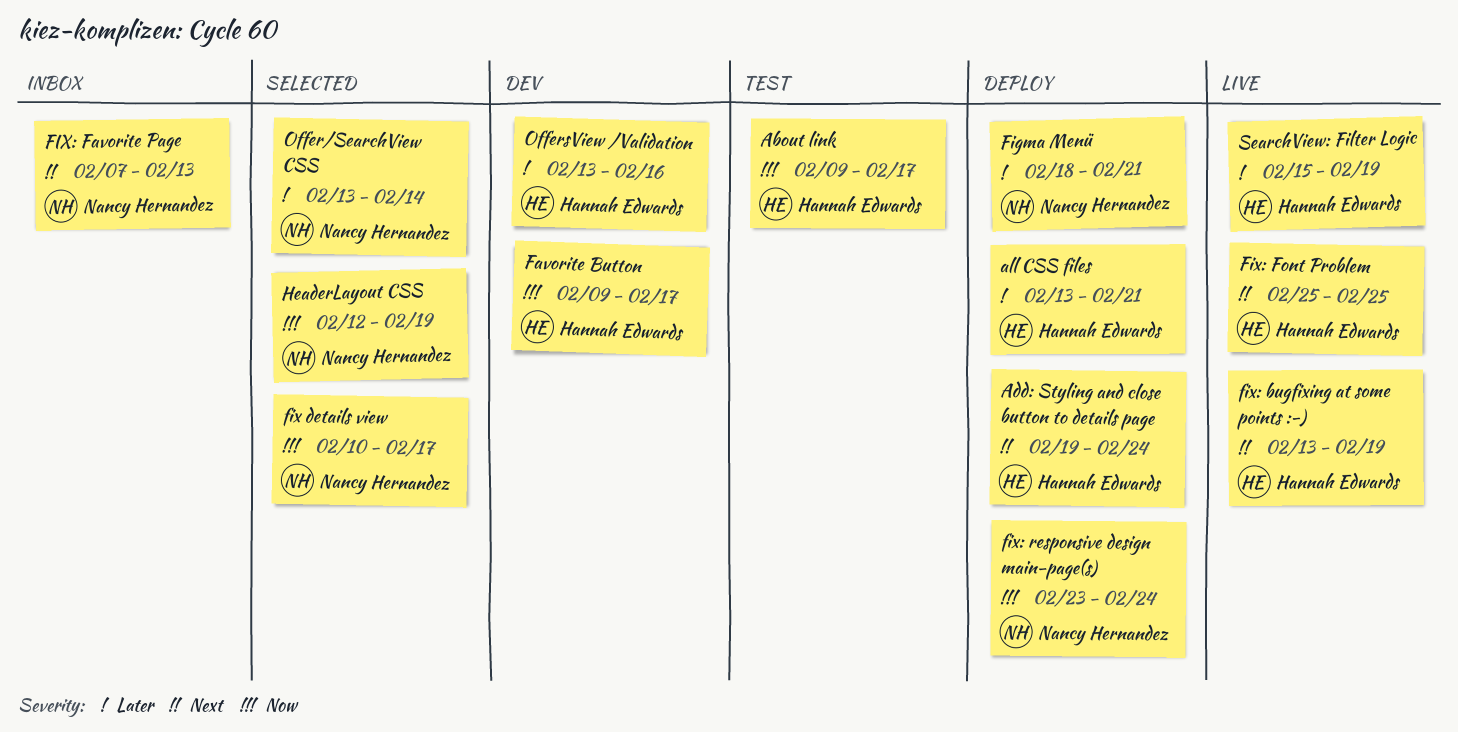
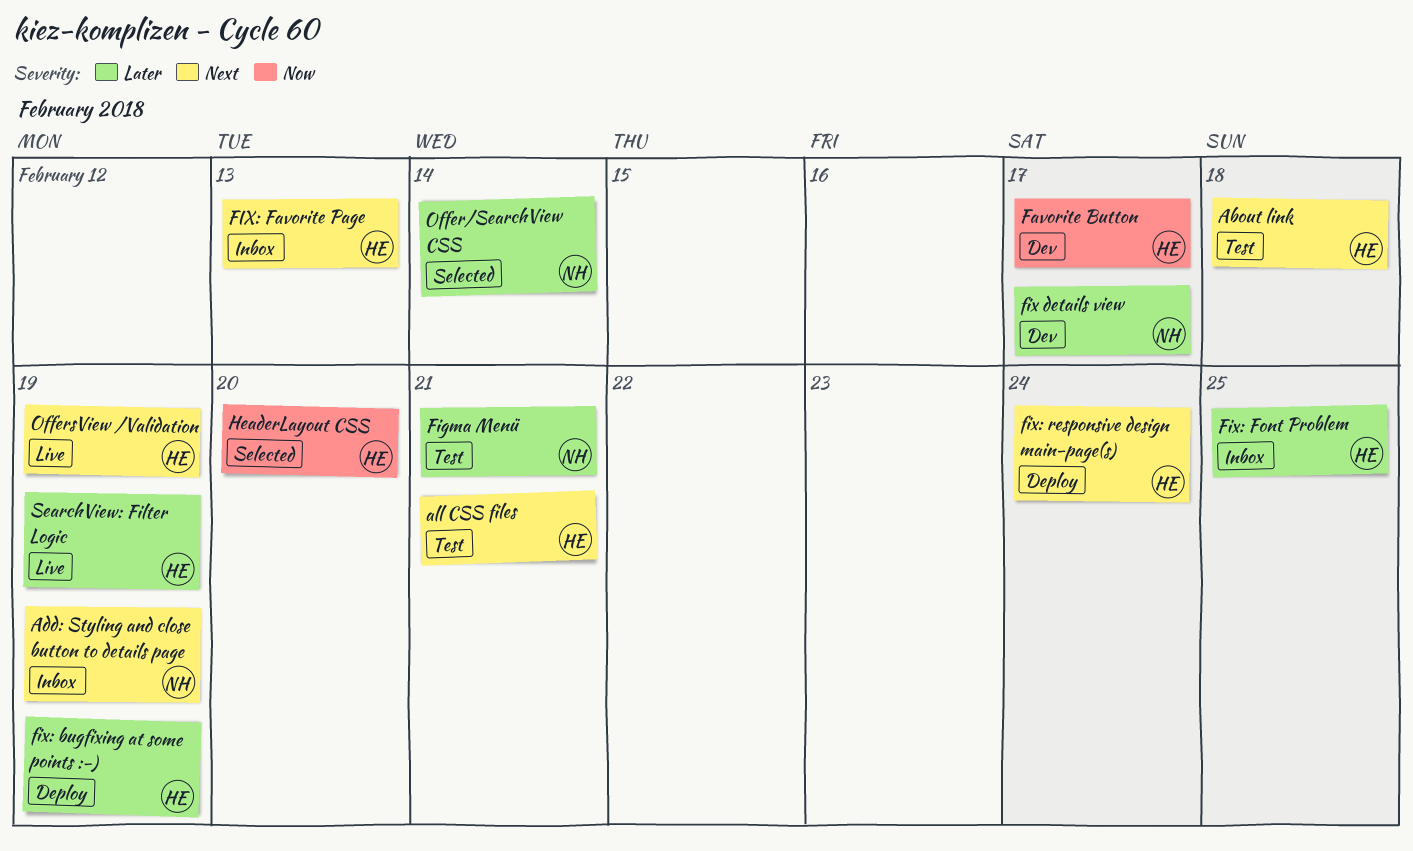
About link, priority: Now -> Next
About link, due: Feb 17 -> Feb 18
Add: Styling and close button to details page, status: Deploy -> Inbox
Add: Styling and close button to details page, owner: Hannah Edwards -> Nancy Hernandez
Add: Styling and close button to details page, due: Feb 24 -> Feb 19
all CSS files, status: Deploy -> Test
all CSS files, priority: Later -> Next
Figma Menü, status: Deploy -> Test
fix details view, status: Selected -> Dev
fix details view, priority: Now -> Later
fix: bugfixing at some points :-), status: Live -> Deploy
fix: bugfixing at some points :-), priority: Next -> Later
FIX: Favorite Page, owner: Nancy Hernandez -> Hannah Edwards
Fix: Font Problem, status: Live -> Inbox
Fix: Font Problem, priority: Next -> Later
fix: responsive design main-page(s), owner: Nancy Hernandez -> Hannah Edwards
fix: responsive design main-page(s), priority: Now -> Next
HeaderLayout CSS, owner: Nancy Hernandez -> Hannah Edwards
HeaderLayout CSS, due: Feb 19 -> Feb 20
OffersView /Validation, status: Dev -> Live
OffersView /Validation, priority: Later -> Next
OffersView /Validation, due: Feb 16 -> Feb 19

